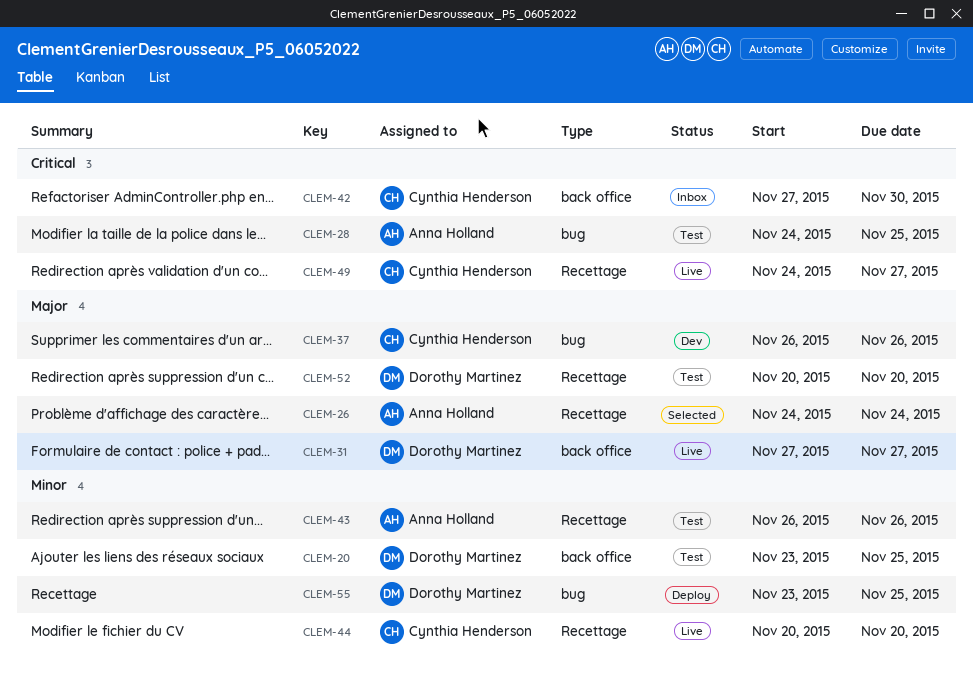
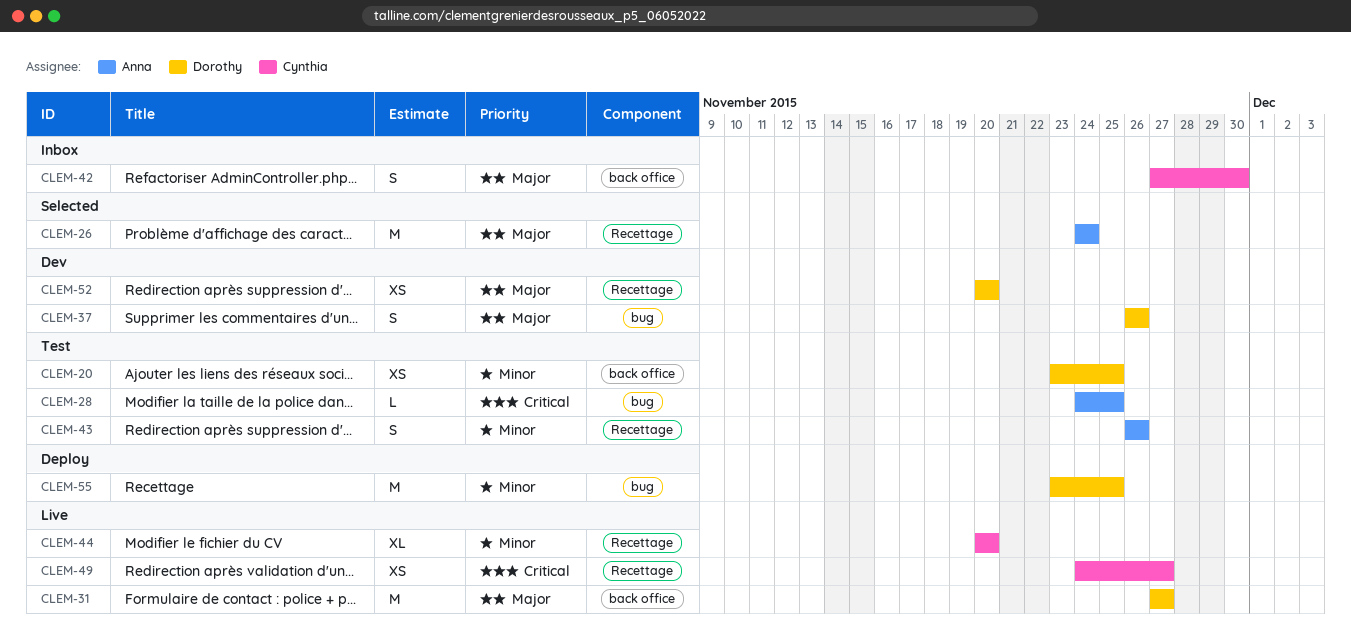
CLEM-37, owner: Cynthia Henderson -> Dorothy Martinez
CLEM-42, priority: Critical -> Major
CLEM-52, status: Test -> Dev

